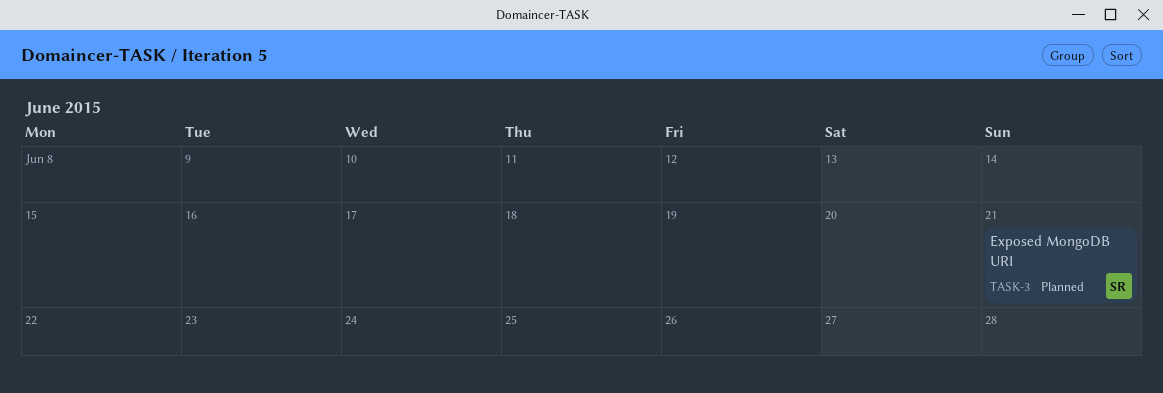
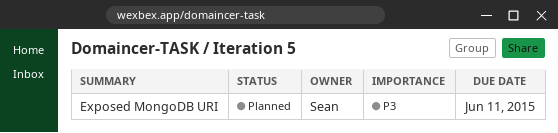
Exposed MongoDB URI, due: Jun 21 -> Jun 11

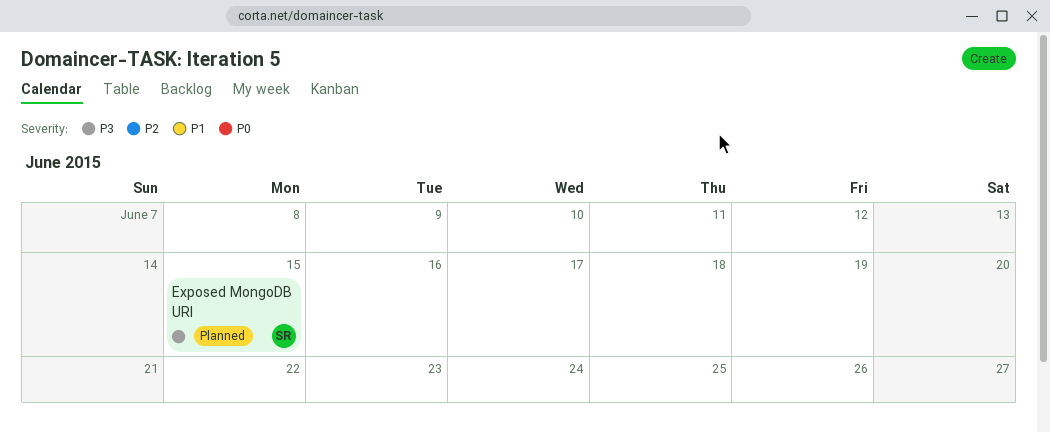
Exposed MongoDB URI, due: Jun 11 -> Jun 15

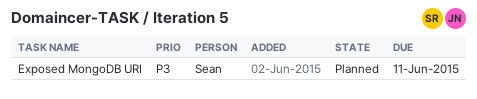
Exposed MongoDB URI, due: Jun 15 -> Jun 11

